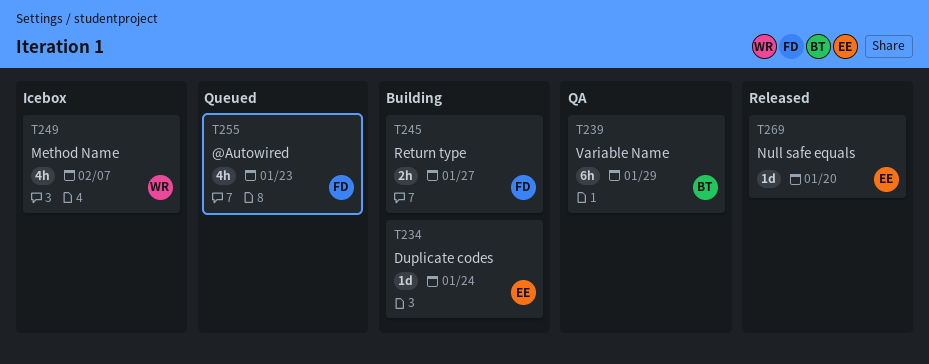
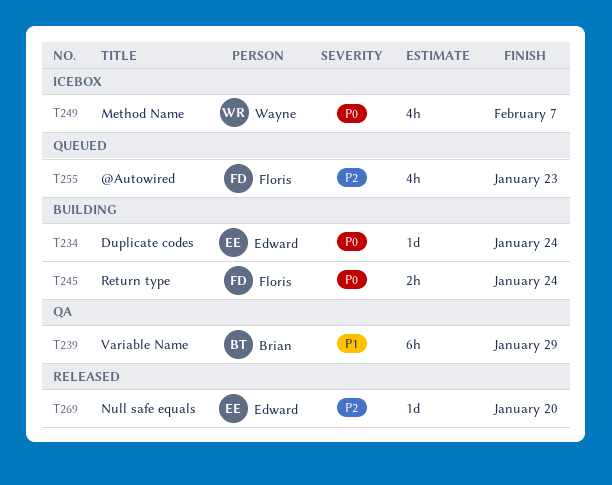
T245, due: Jan 27 -> Jan 24

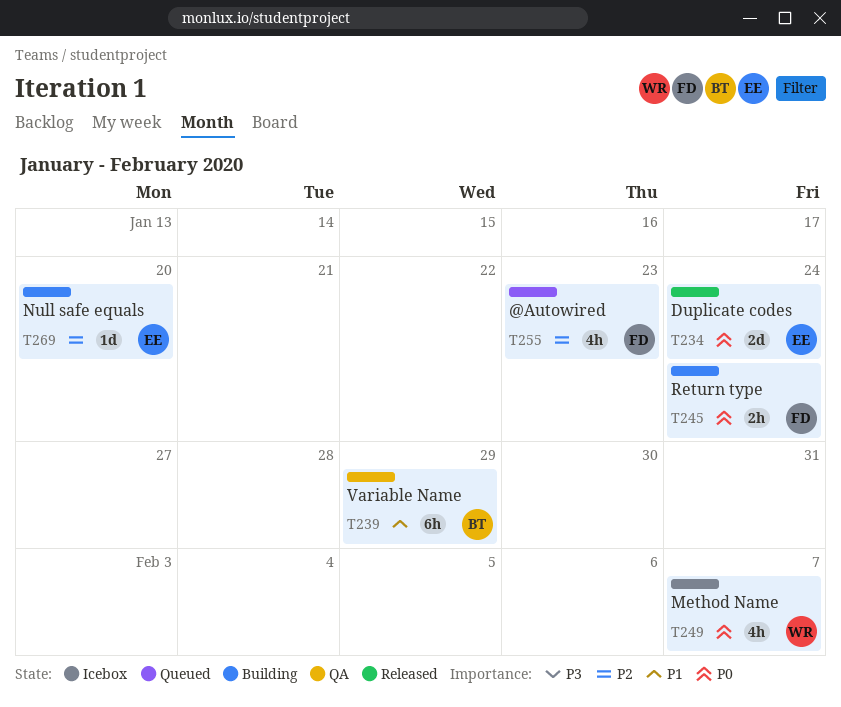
T234, status: Building -> Released
T234, estimate: 1d -> 2d
T269, status: Released -> Building

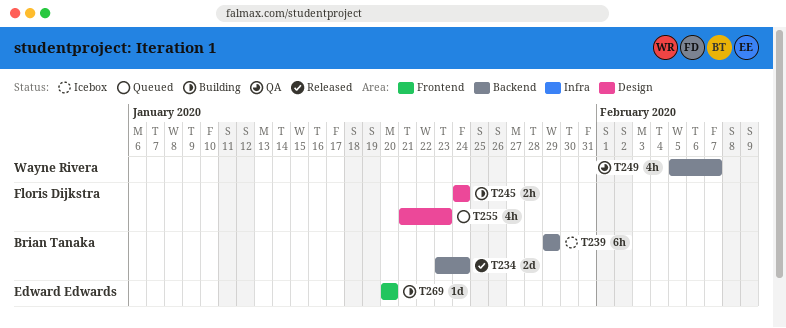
T234, owner: Edward Edwards -> Brian Tanaka
T239, status: QA -> Icebox
T249, status: Icebox -> QA

